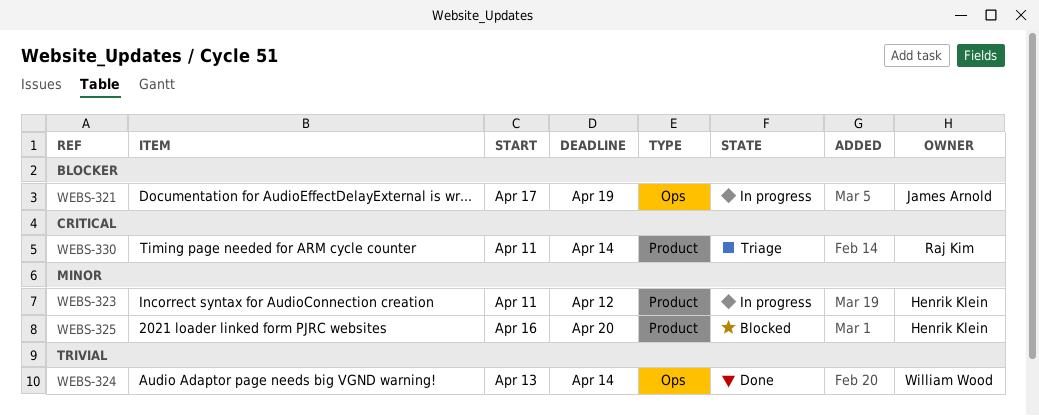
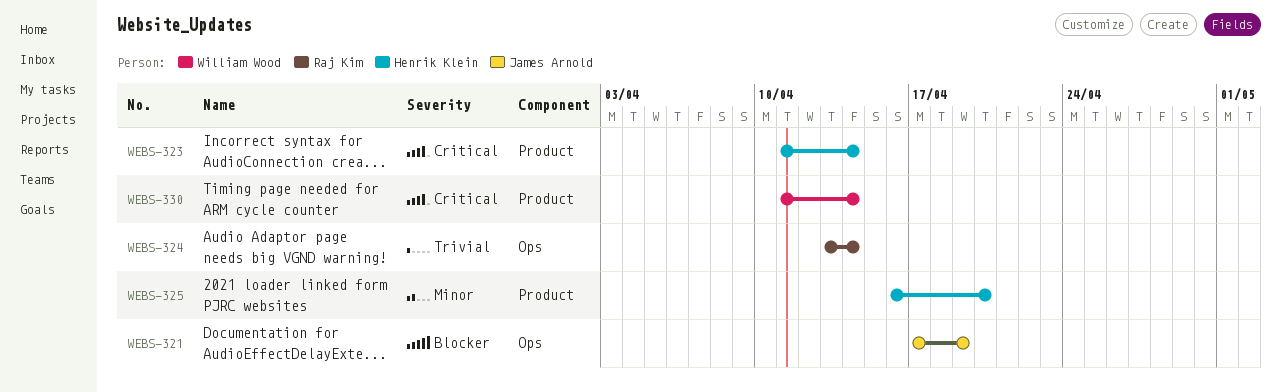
WEBS-323, priority: Minor -> Critical
WEBS-323, due: Apr 12 -> Apr 14
WEBS-324, owner: William Wood -> Raj Kim
WEBS-330, owner: Raj Kim -> William Wood

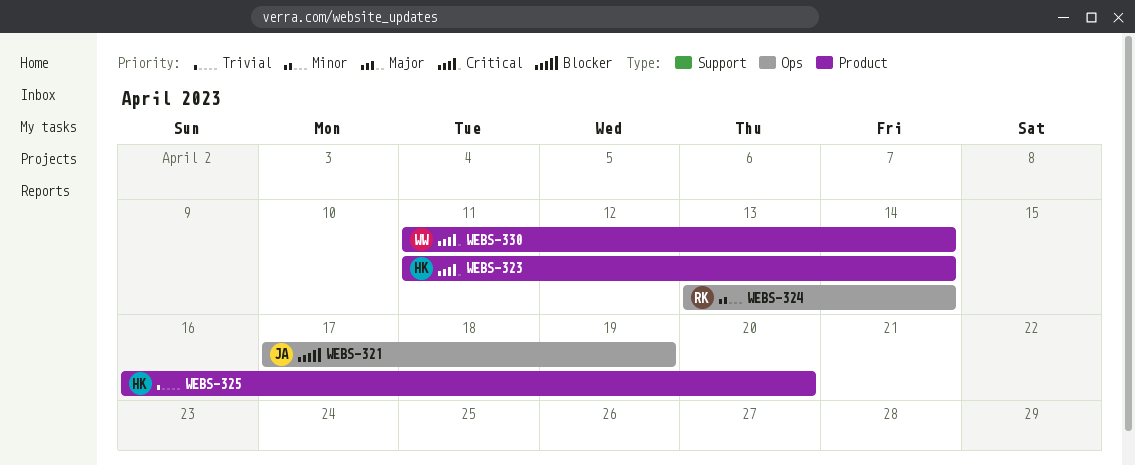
WEBS-324, priority: Trivial -> Minor
WEBS-325, priority: Minor -> Trivial

